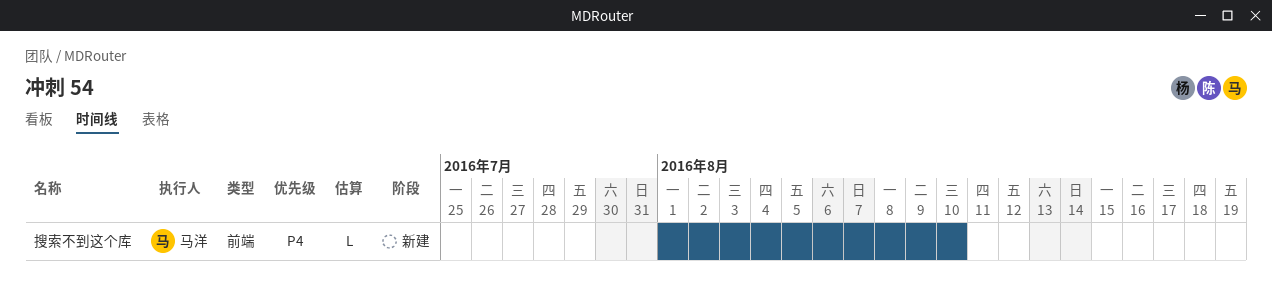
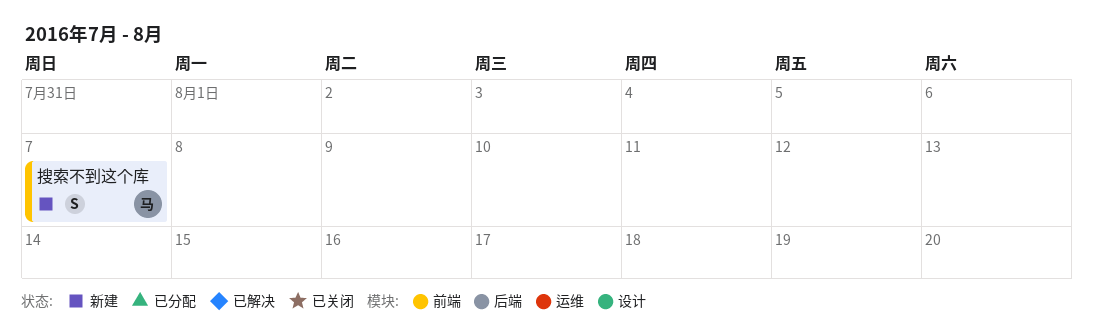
搜索不到这个库, estimate: L -> S
搜索不到这个库, due: Aug 10 -> Aug 7

